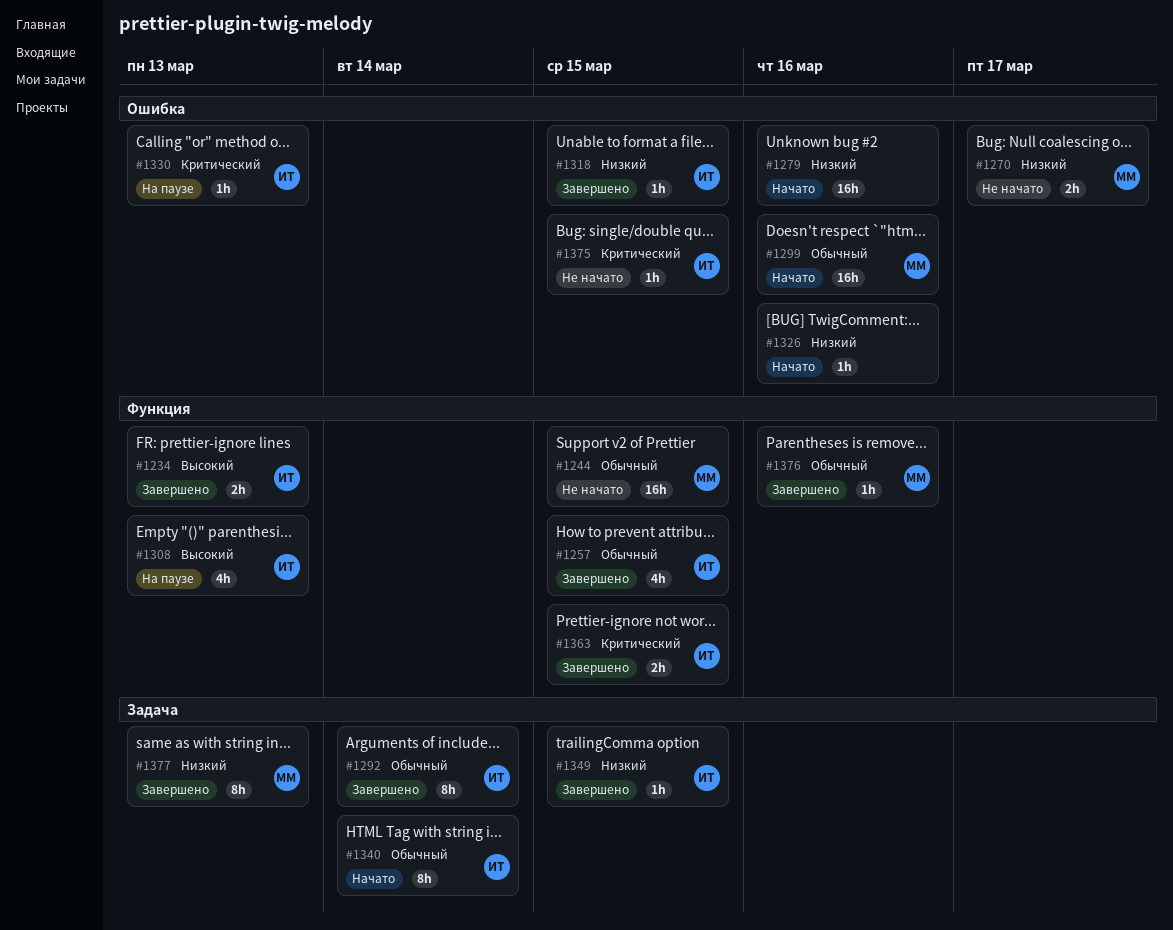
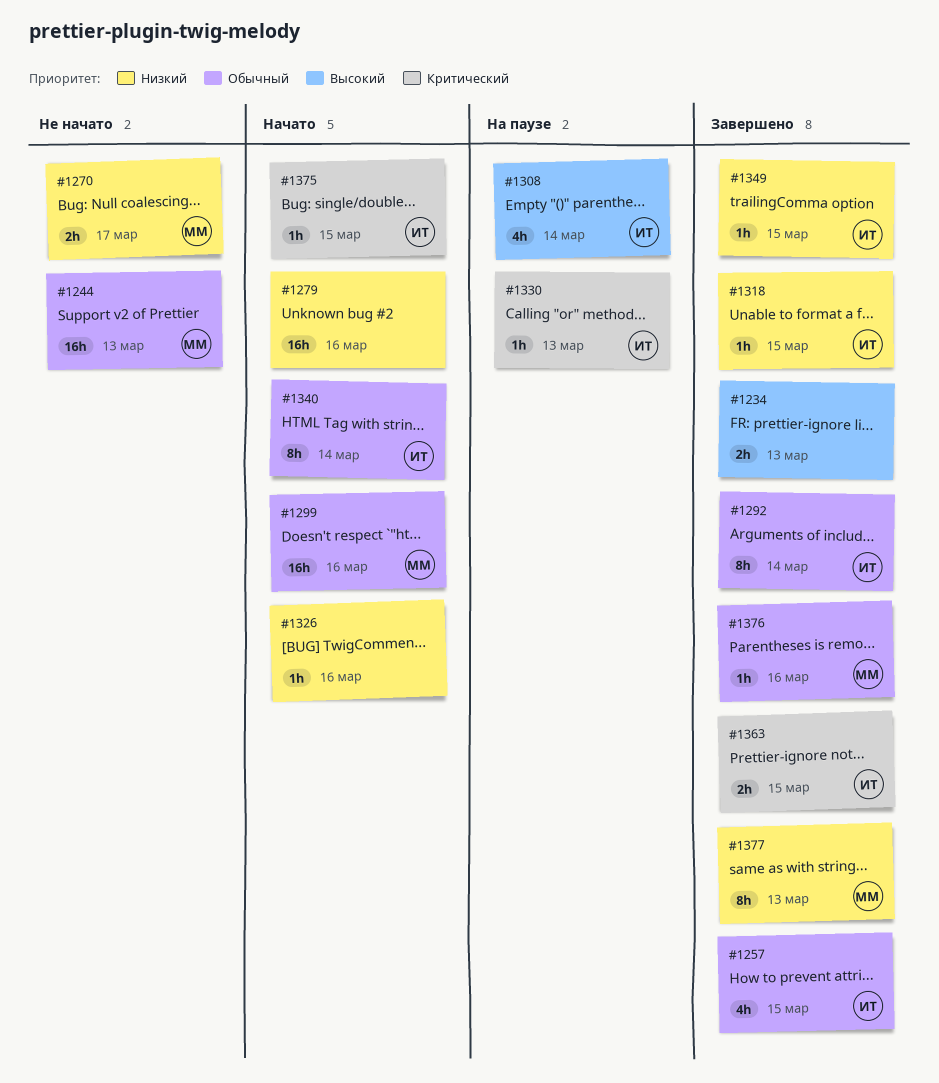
#1234, owner: ИТ -> none
#1244, due: Mar 15 -> Mar 13
#1308, due: Mar 13 -> Mar 14
#1375, status: Не начато -> Начато

